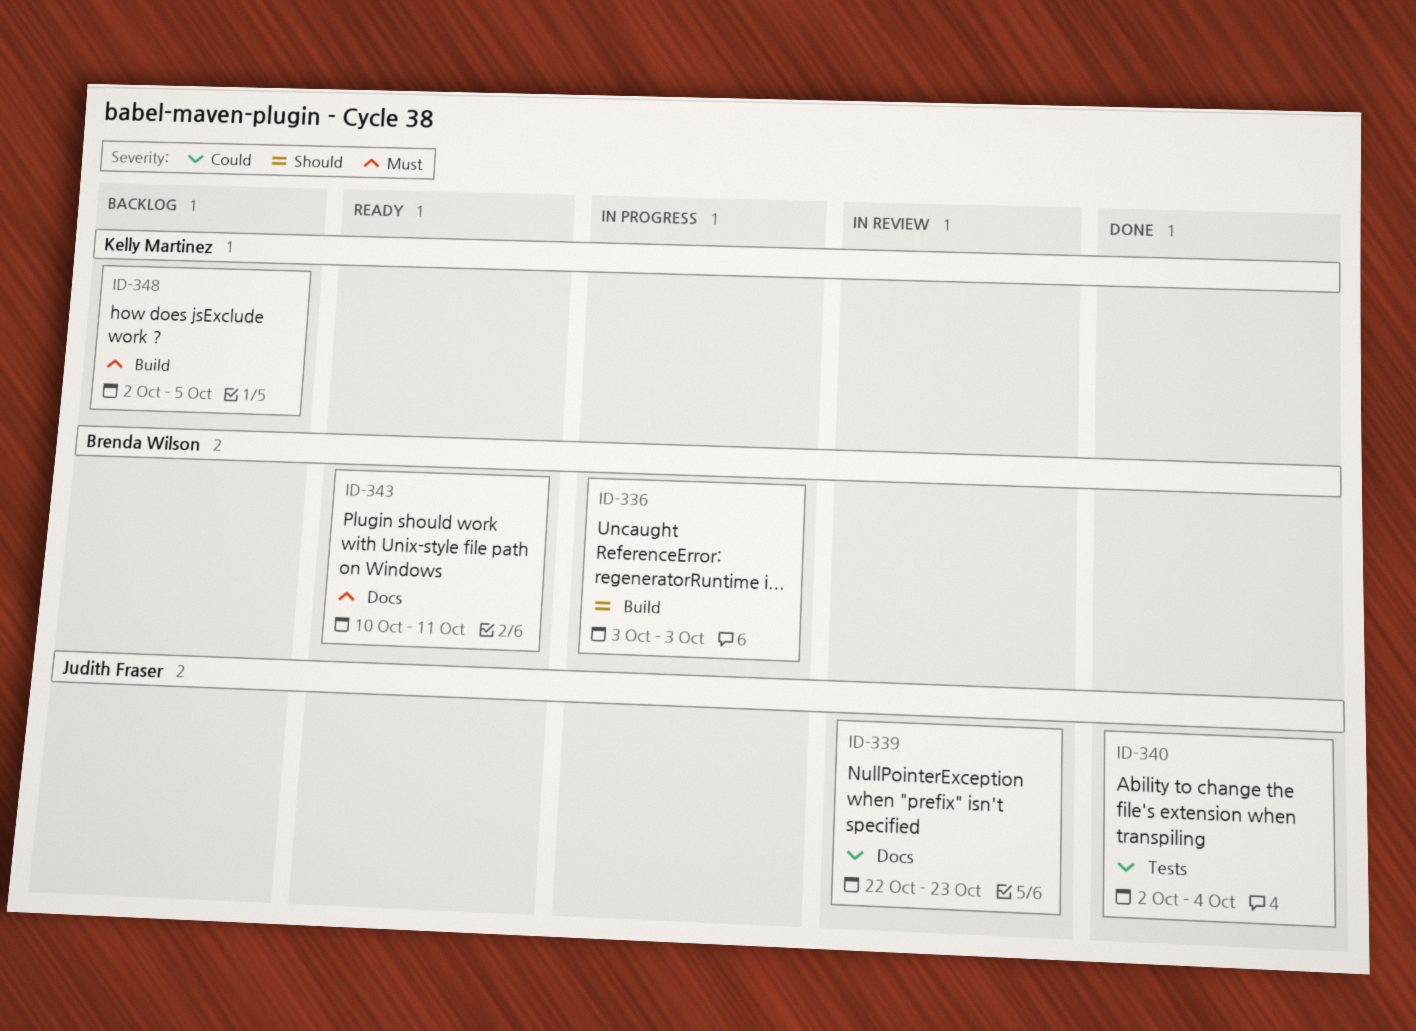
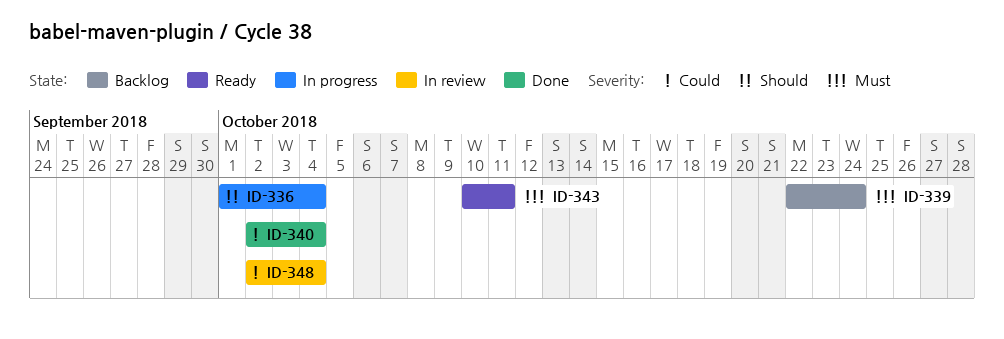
ID-336, start: Oct 3 -> Oct 1
ID-336, due: Oct 3 -> Oct 4
ID-339, status: In review -> Backlog
ID-339, priority: Could -> Must
ID-339, due: Oct 23 -> Oct 24
ID-348, status: Backlog -> In review
ID-348, priority: Must -> Could
ID-348, due: Oct 5 -> Oct 4

